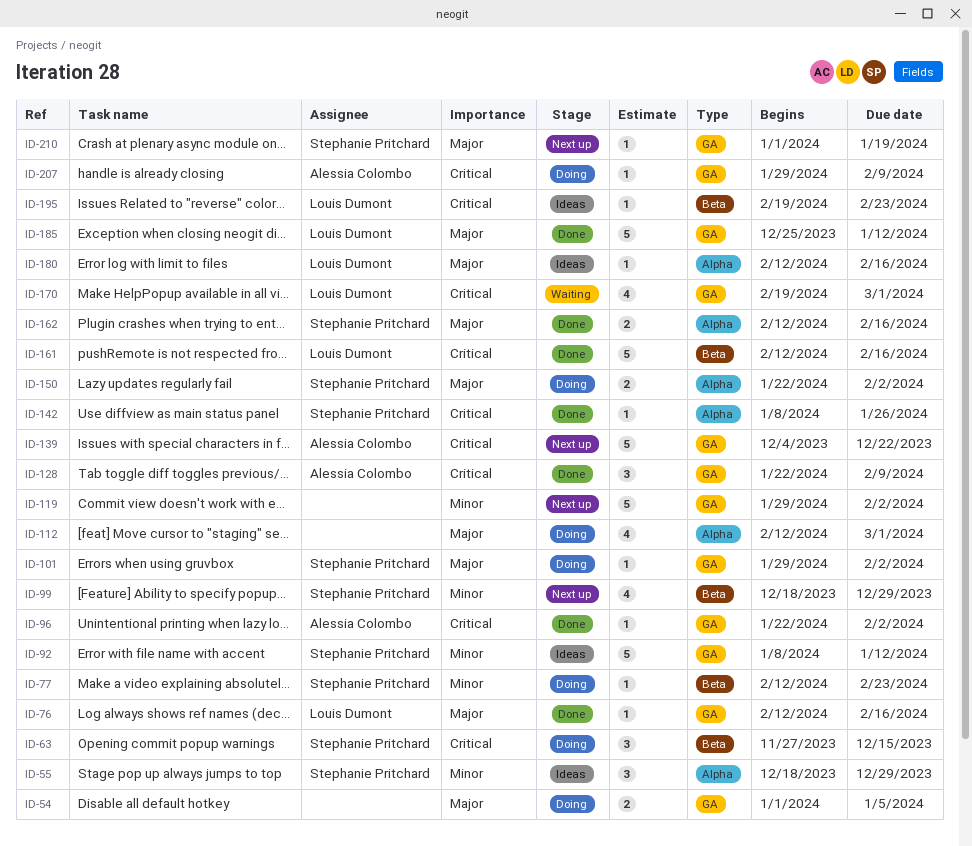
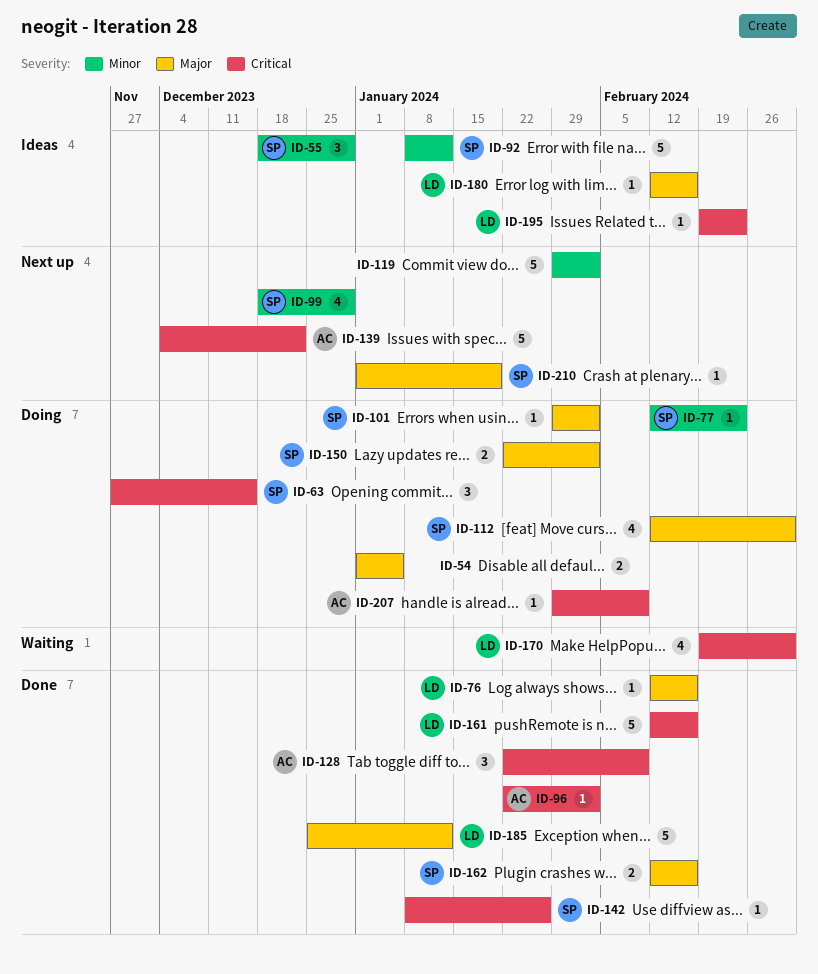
ID-112, owner: none -> Stephanie Pritchard

